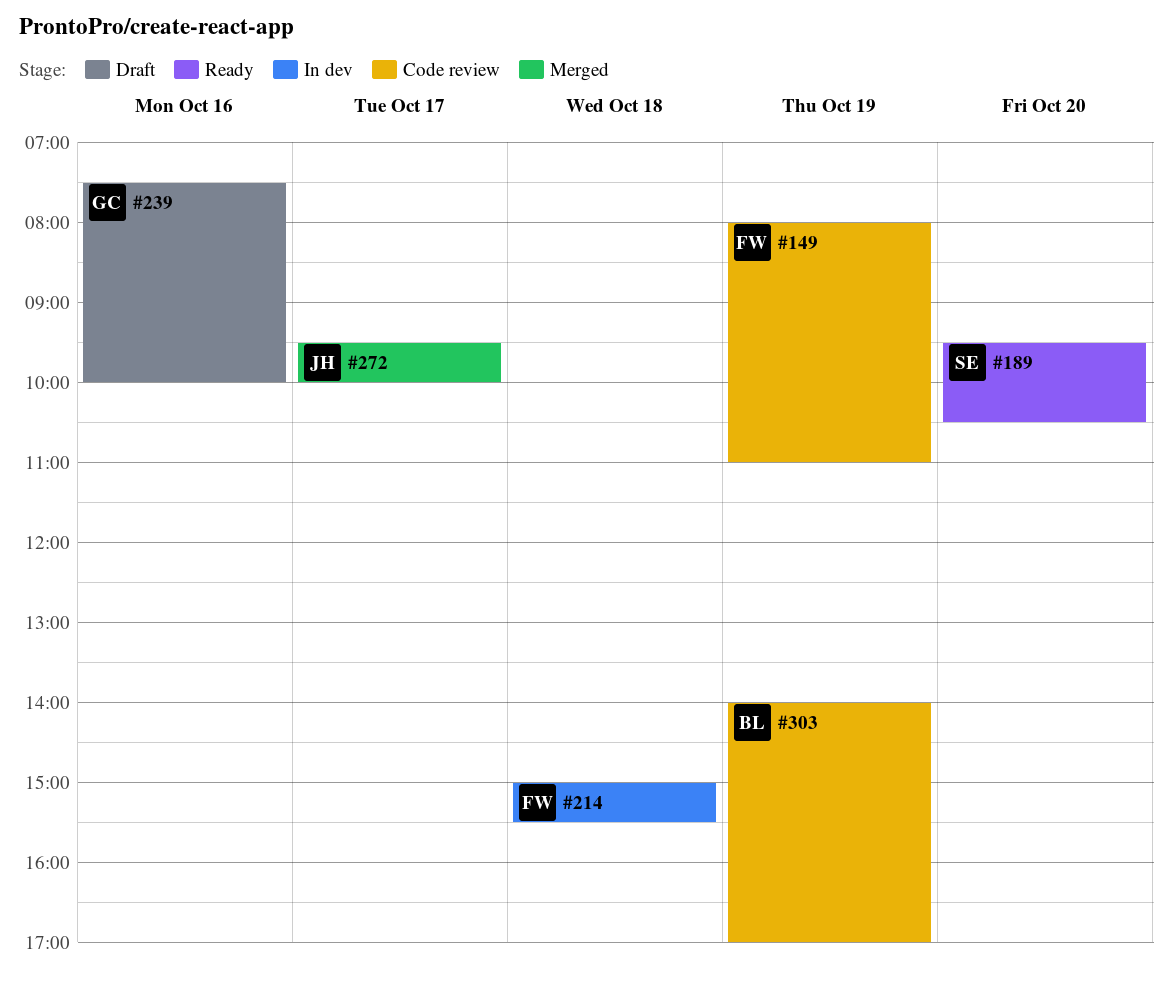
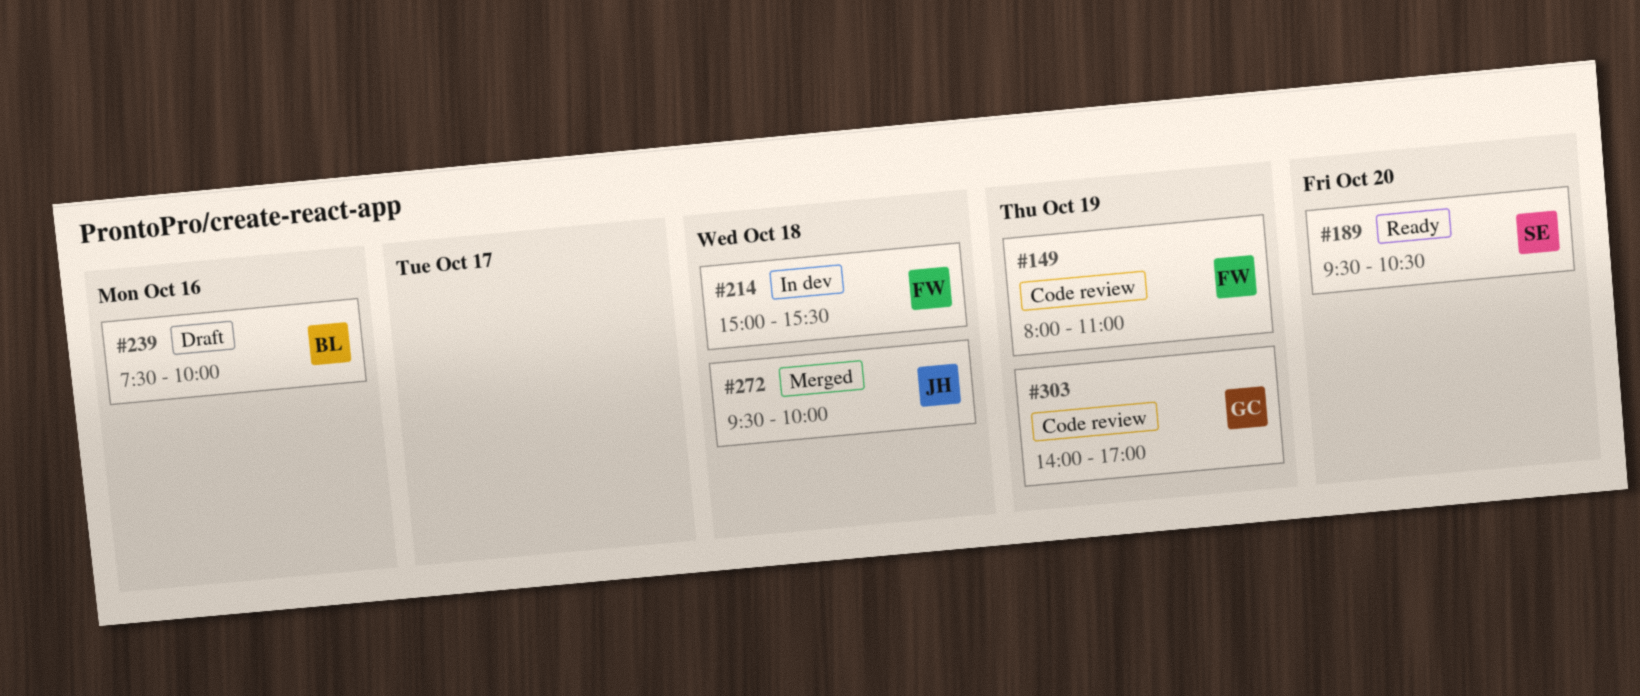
#239, owner: GC -> BL
#272, day: Oct 17 -> Oct 18
#303, owner: BL -> GC

